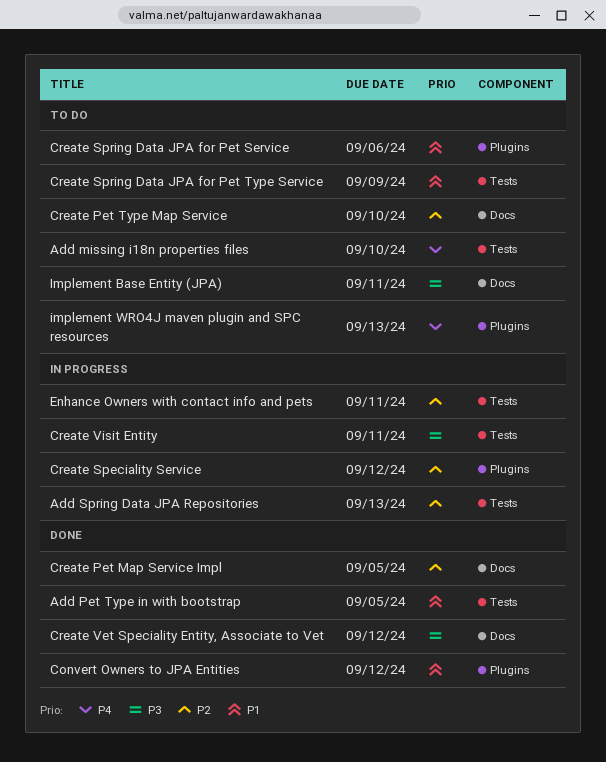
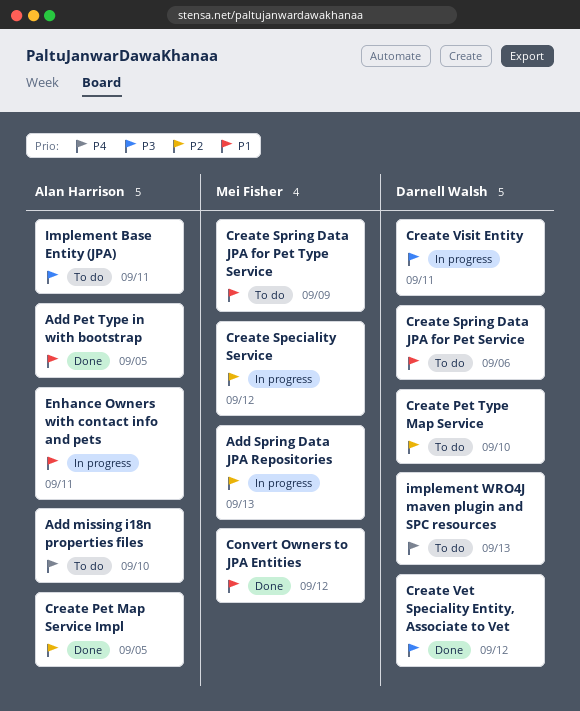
Enhance Owners with contact info and pets, priority: P2 -> P1

